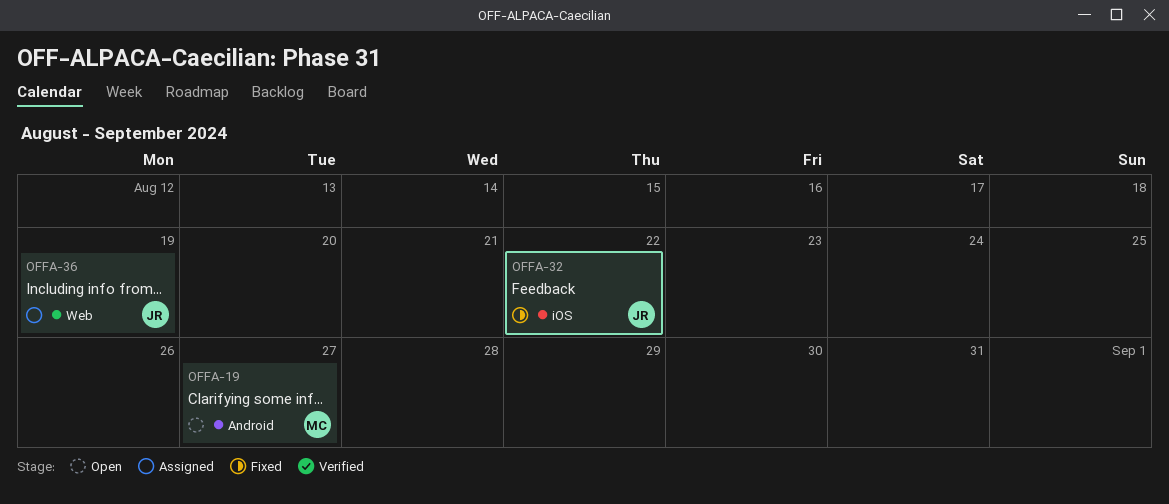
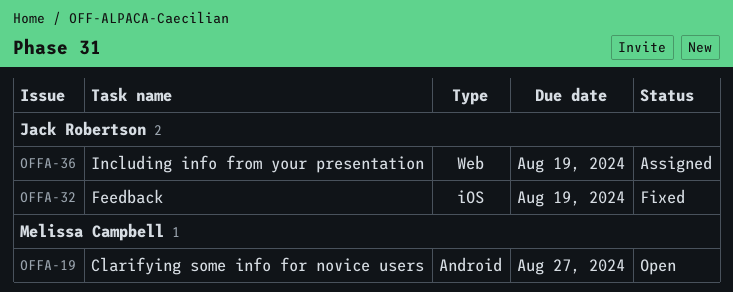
OFFA-32, due: Aug 22 -> Aug 19

